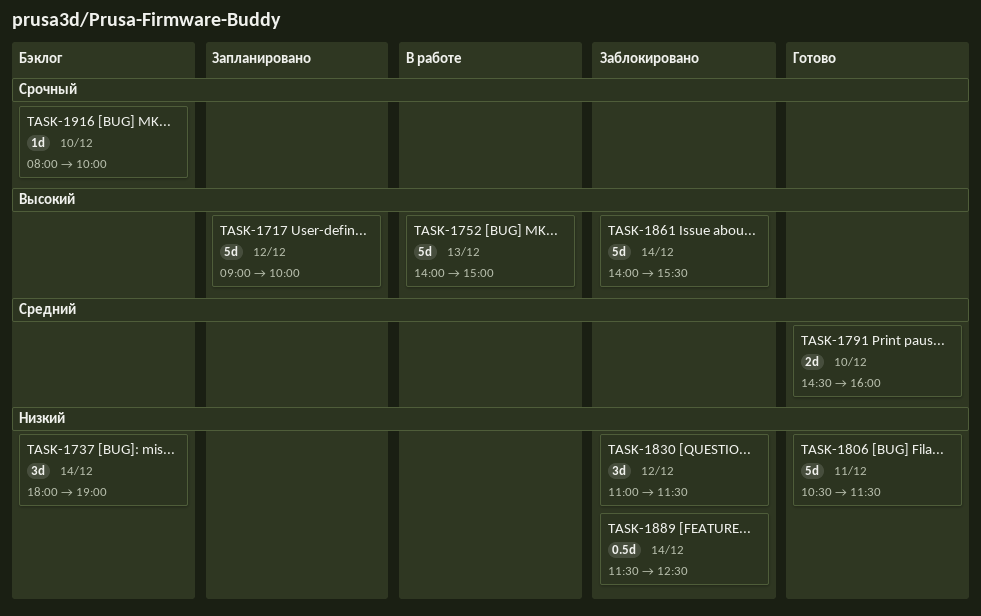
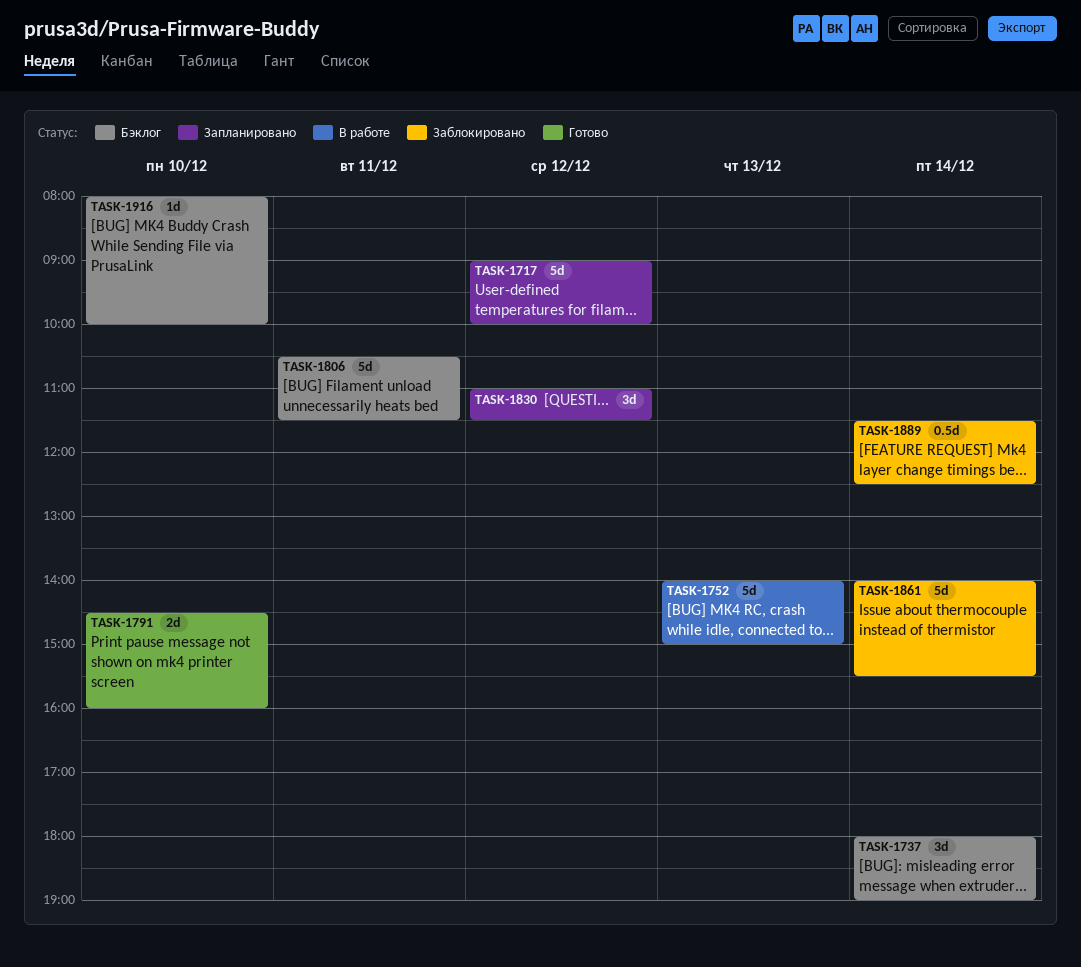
TASK-1806, status: Готово -> Бэклог
TASK-1830, status: Заблокировано -> Запланировано

